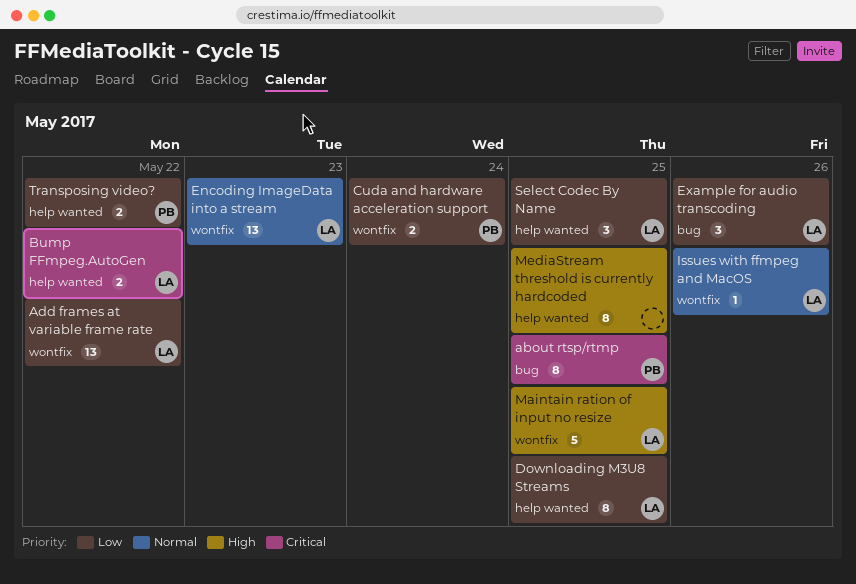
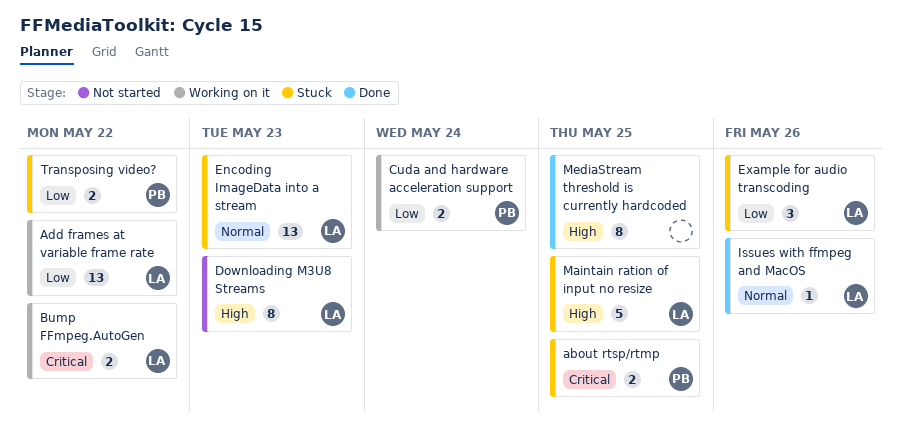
about rtsp/rtmp, estimate: 8 -> 2
Downloading M3U8 Streams, priority: Low -> High
Downloading M3U8 Streams, due: May 25 -> May 23
Select Codec By Name: present -> none

